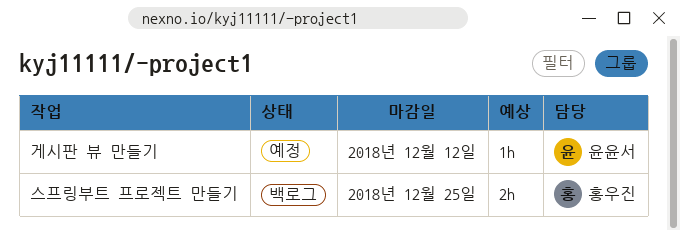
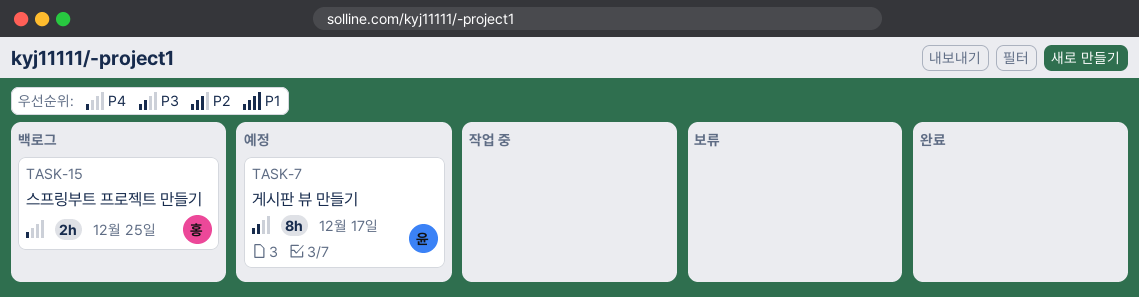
게시판 뷰 만들기, estimate: 1h -> 8h
게시판 뷰 만들기, due: Dec 12 -> Dec 17

